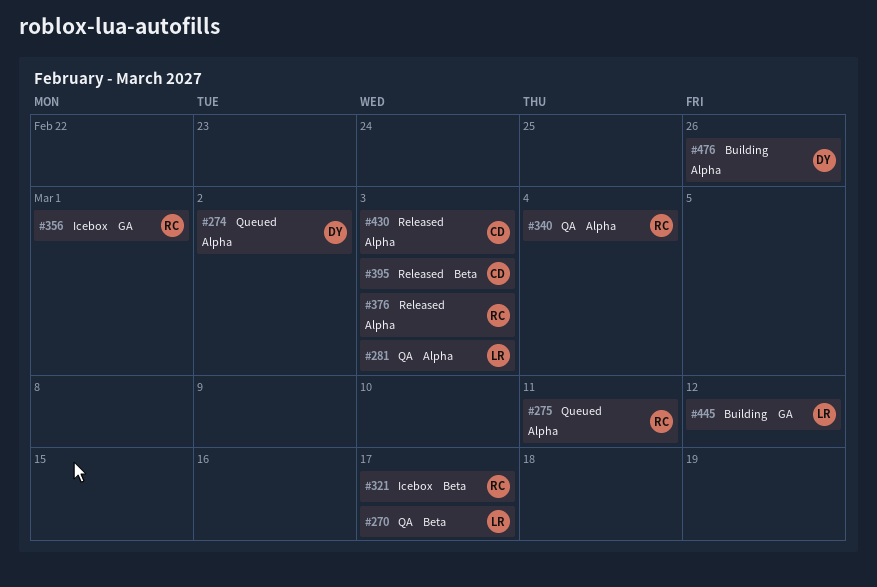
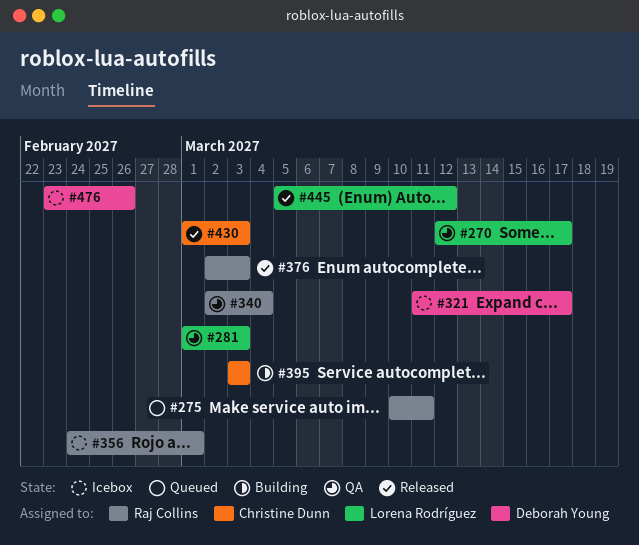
#274: present -> none
#321, owner: Raj Collins -> Deborah Young
#395, status: Released -> Building
#445, status: Building -> Released
#476, status: Building -> Icebox

